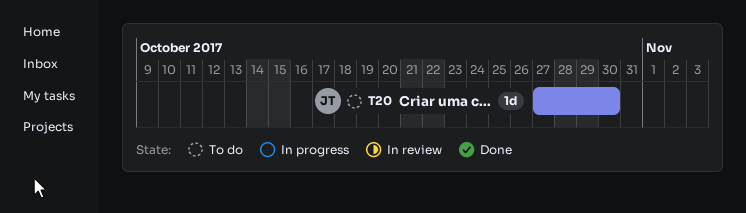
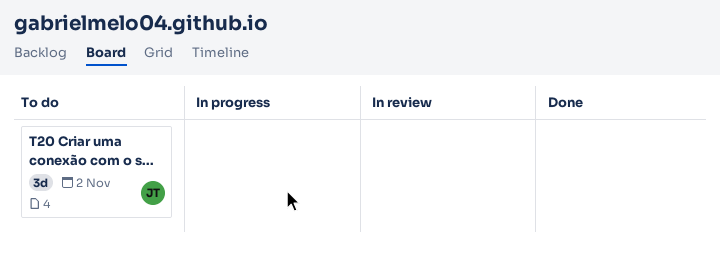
T20, estimate: 1d -> 3d
T20, due: Oct 30 -> Nov 2

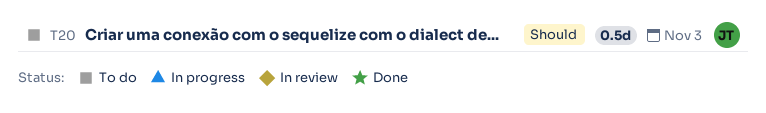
T20, estimate: 3d -> 0.5d
T20, due: Nov 2 -> Nov 3

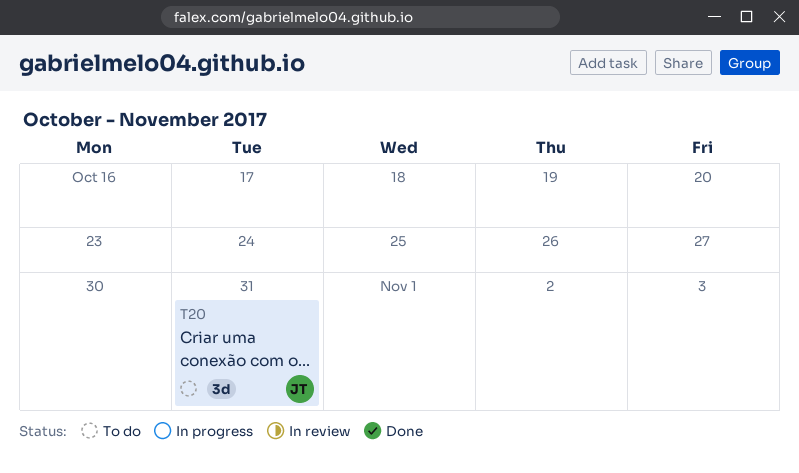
T20, estimate: 0.5d -> 3d
T20, due: Nov 3 -> Oct 31

